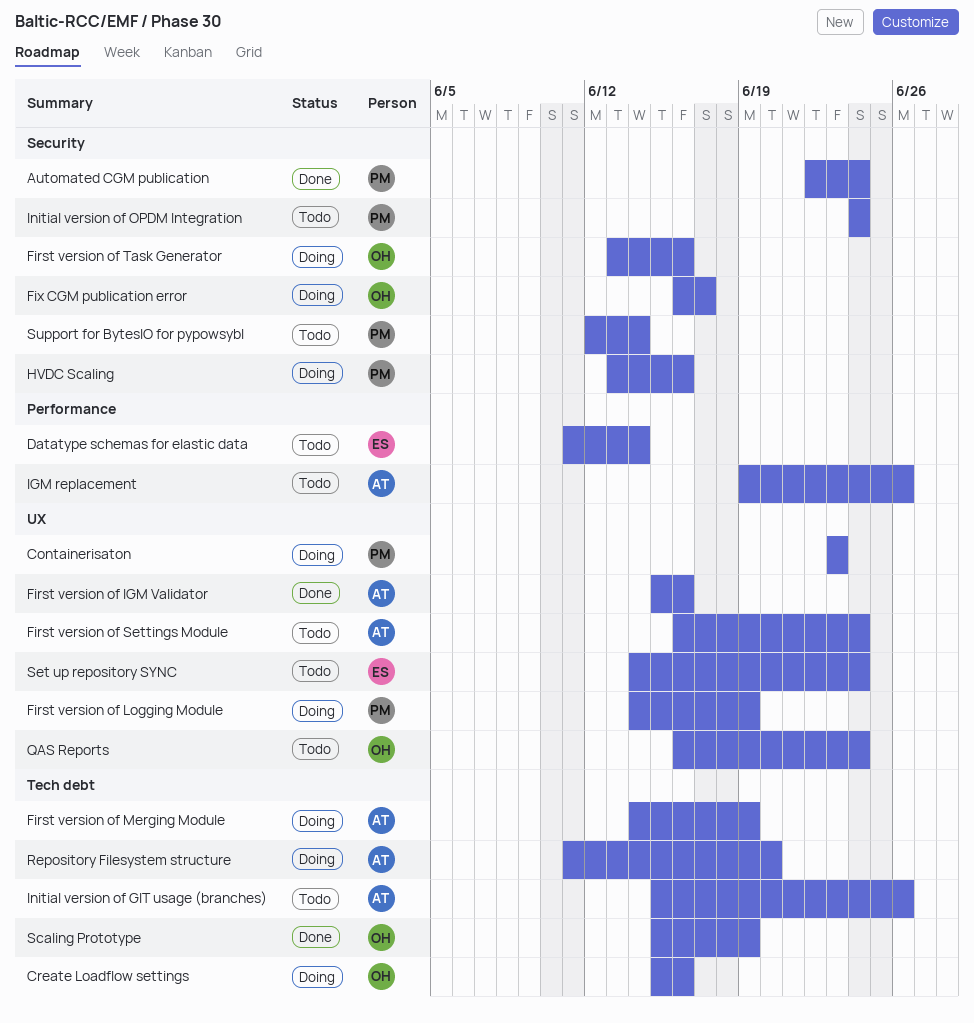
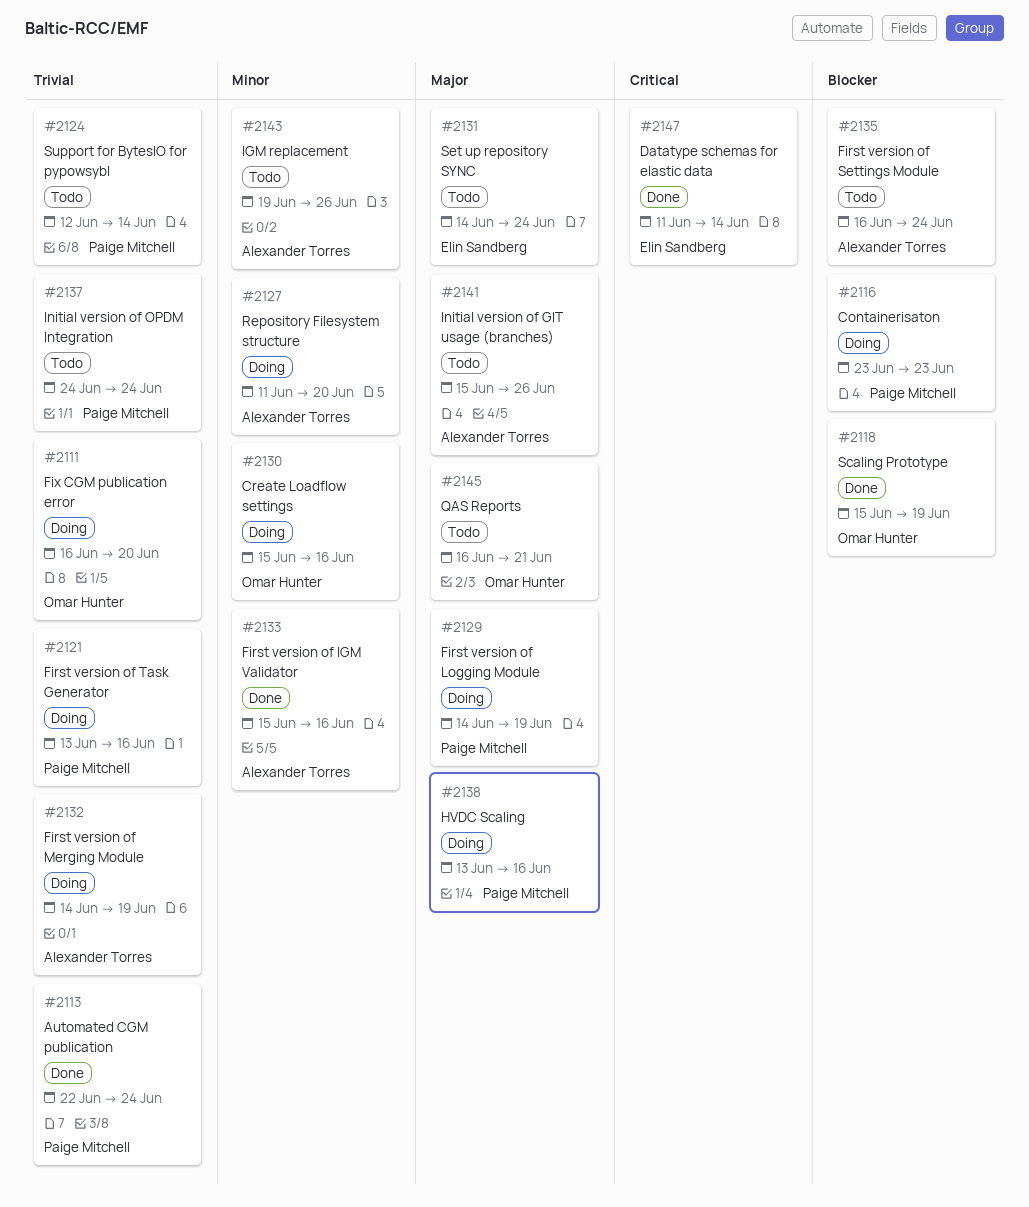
Datatype schemas for elastic data, status: Todo -> Done
First version of Task Generator, owner: Omar Hunter -> Paige Mitchell
Fix CGM publication error, due: Jun 17 -> Jun 20
QAS Reports, due: Jun 24 -> Jun 21

